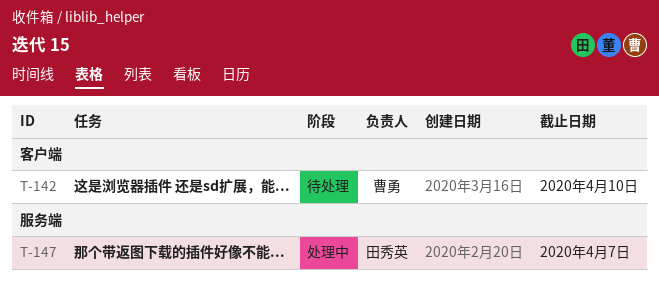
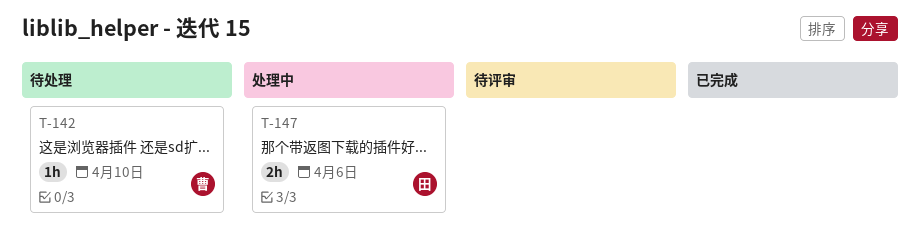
T-147, due: Apr 7 -> Apr 6

